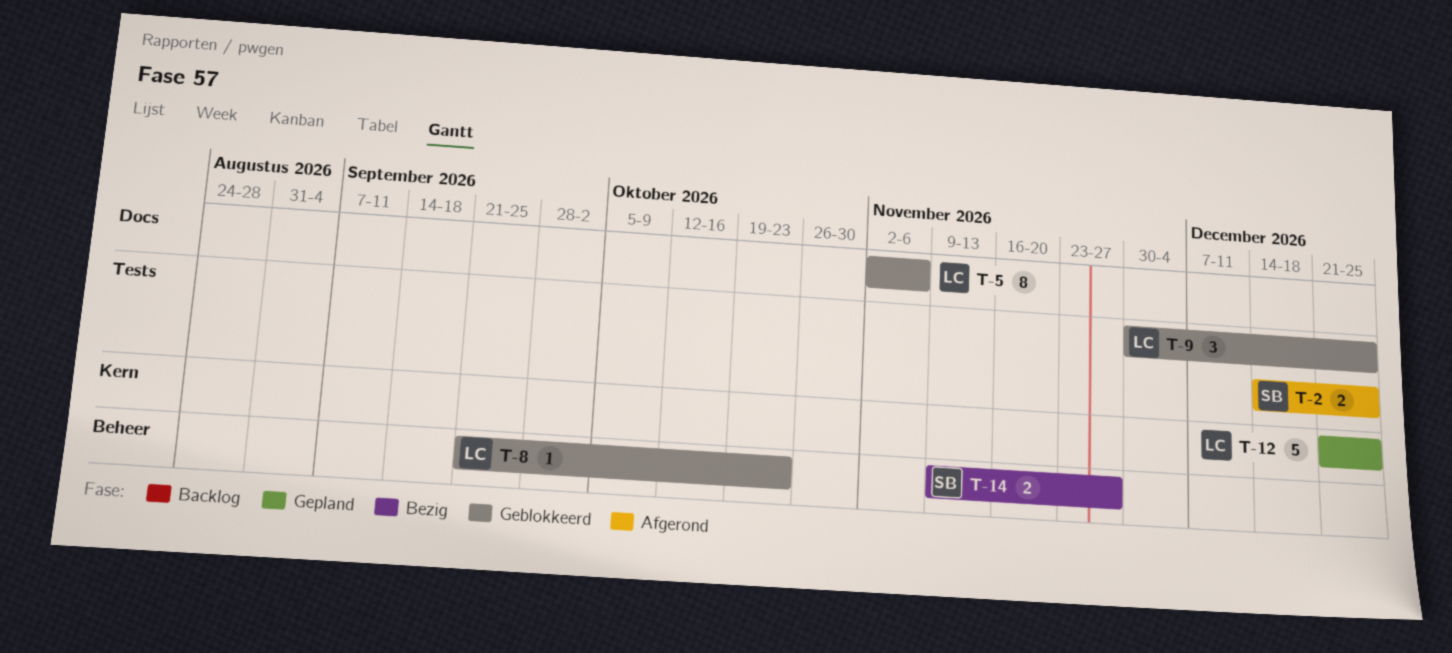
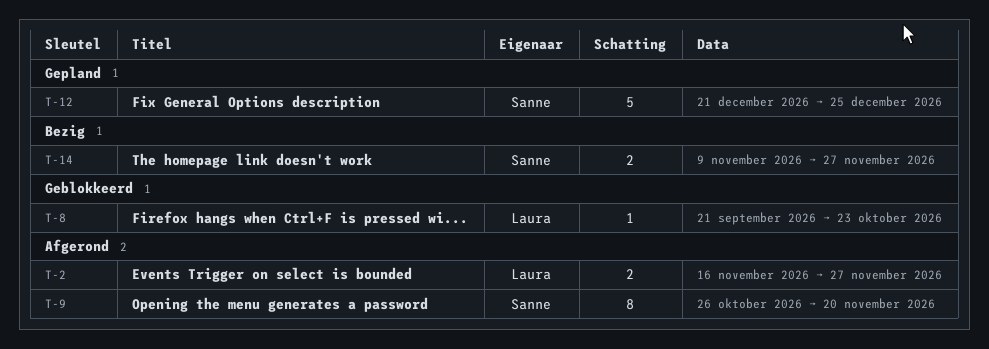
T-2, owner: Sanne -> Laura
T-2, start: Dec 14 -> Nov 16
T-2, due: Dec 25 -> Nov 27
T-5: present -> none
T-9, status: Geblokkeerd -> Afgerond
T-9, owner: Laura -> Sanne
T-9, estimate: 3 -> 8
T-9, start: Nov 30 -> Oct 26
T-9, due: Dec 25 -> Nov 20
T-12, owner: Laura -> Sanne

